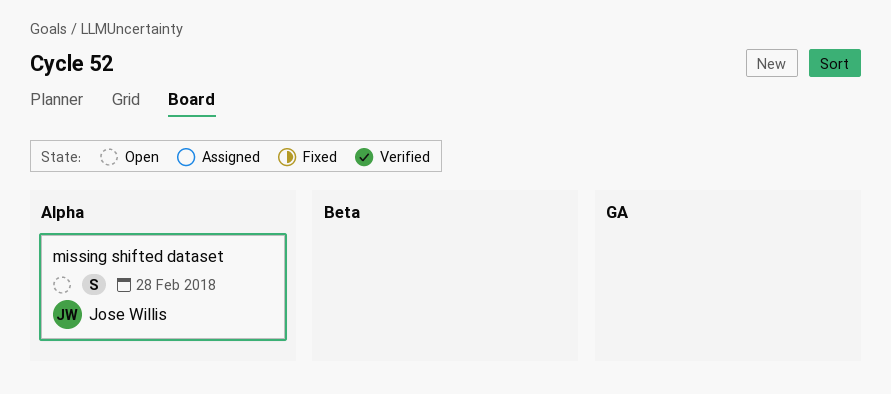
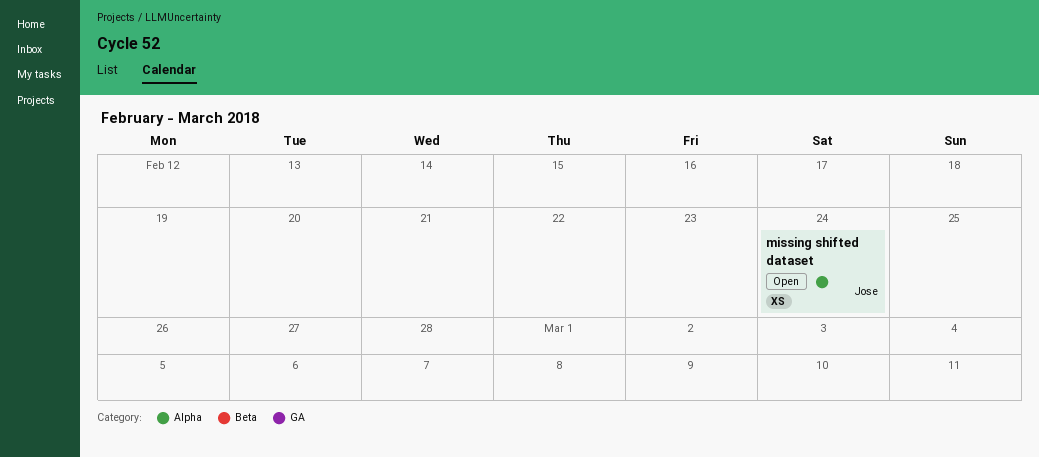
missing shifted dataset, estimate: S -> XS
missing shifted dataset, due: Feb 28 -> Feb 24

